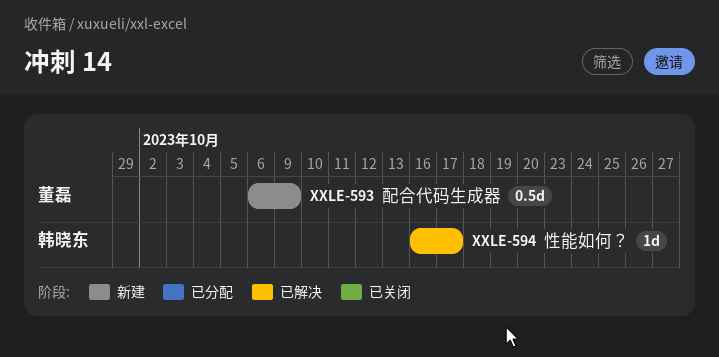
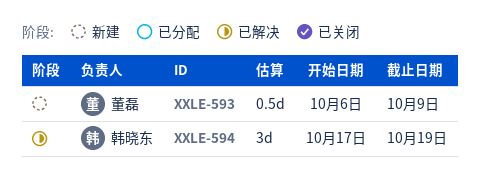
XXLE-594, estimate: 1d -> 3d
XXLE-594, start: Oct 16 -> Oct 17
XXLE-594, due: Oct 17 -> Oct 19

